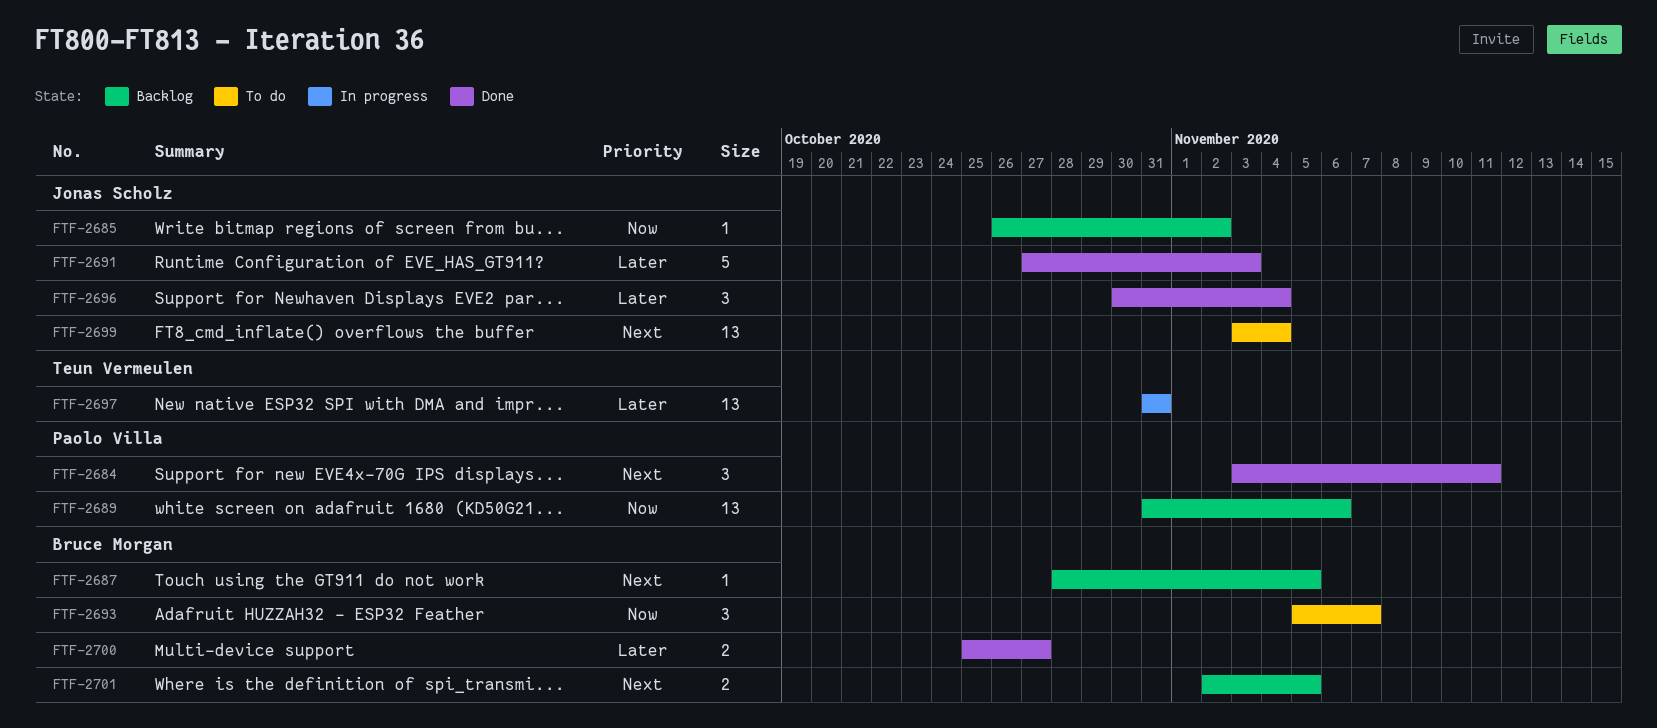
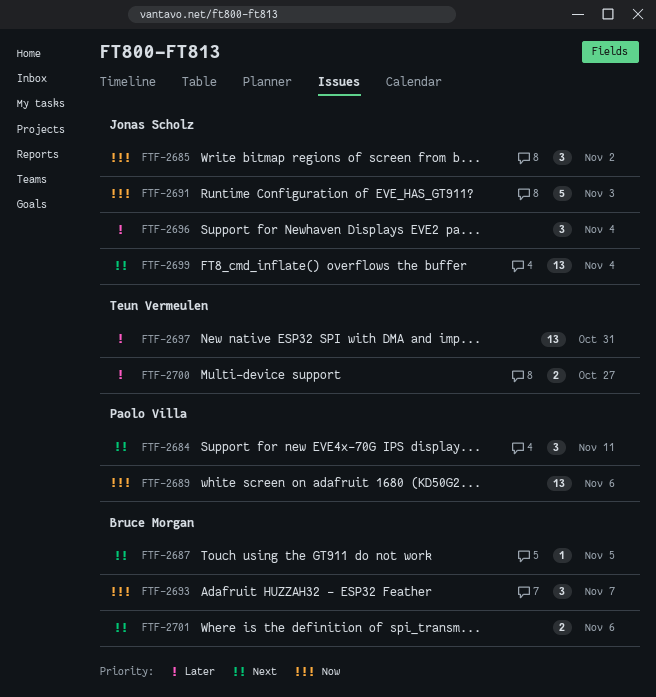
FTF-2685, estimate: 1 -> 3
FTF-2691, priority: Later -> Now
FTF-2700, owner: Bruce Morgan -> Teun Vermeulen
FTF-2701, due: Nov 5 -> Nov 6

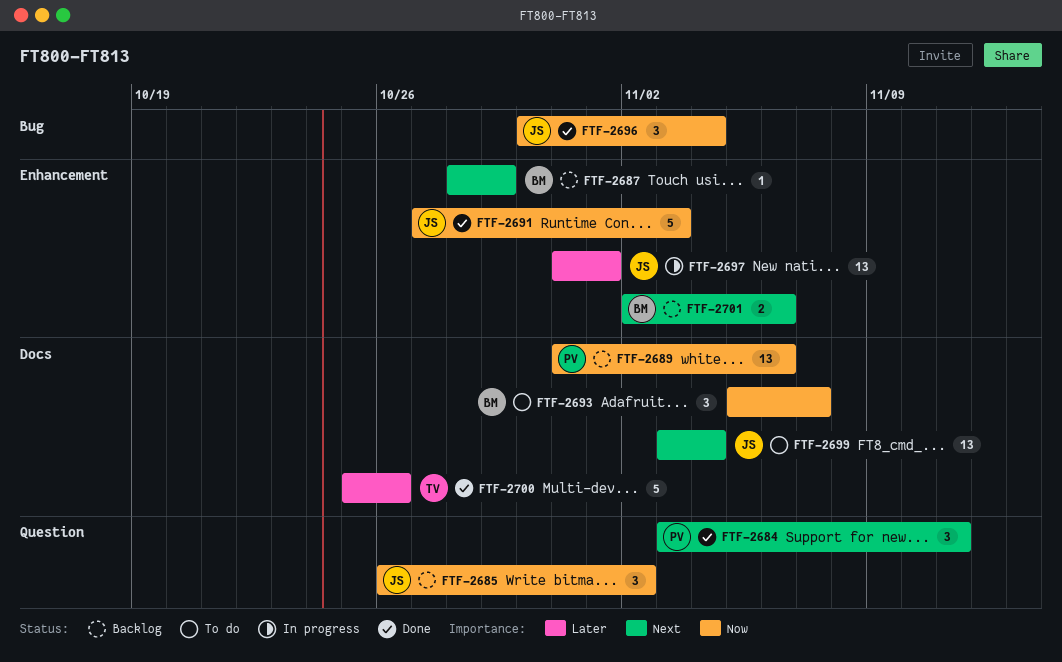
FTF-2687, due: Nov 5 -> Oct 29
FTF-2696, priority: Later -> Now
FTF-2697, owner: Teun Vermeulen -> Jonas Scholz
FTF-2697, due: Oct 31 -> Nov 1
FTF-2700, estimate: 2 -> 5
FTF-2700, due: Oct 27 -> Oct 26

